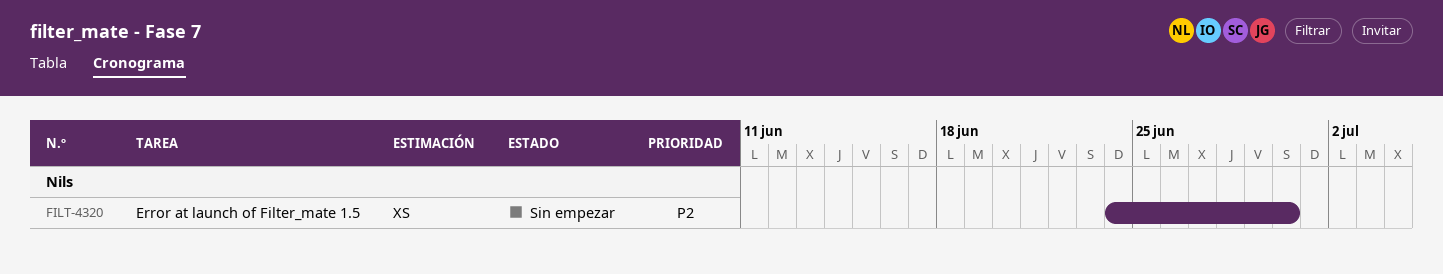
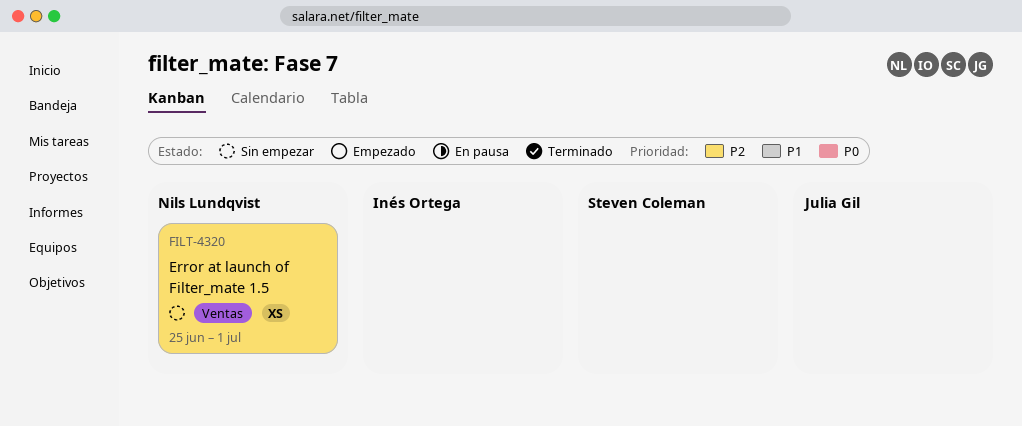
FILT-4320, start: Jun 24 -> Jun 25
FILT-4320, due: Jun 30 -> Jul 1

